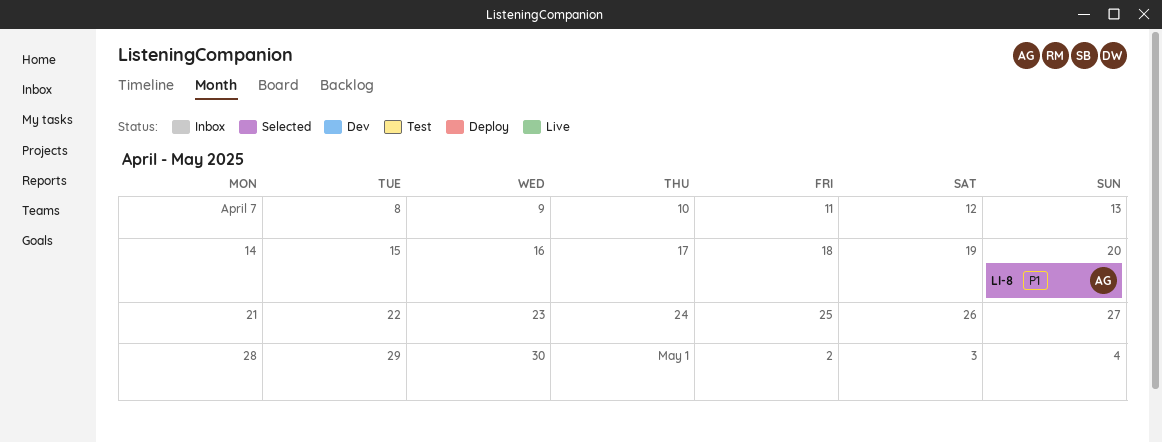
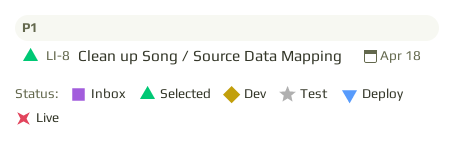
LI-8, due: Apr 20 -> Apr 18

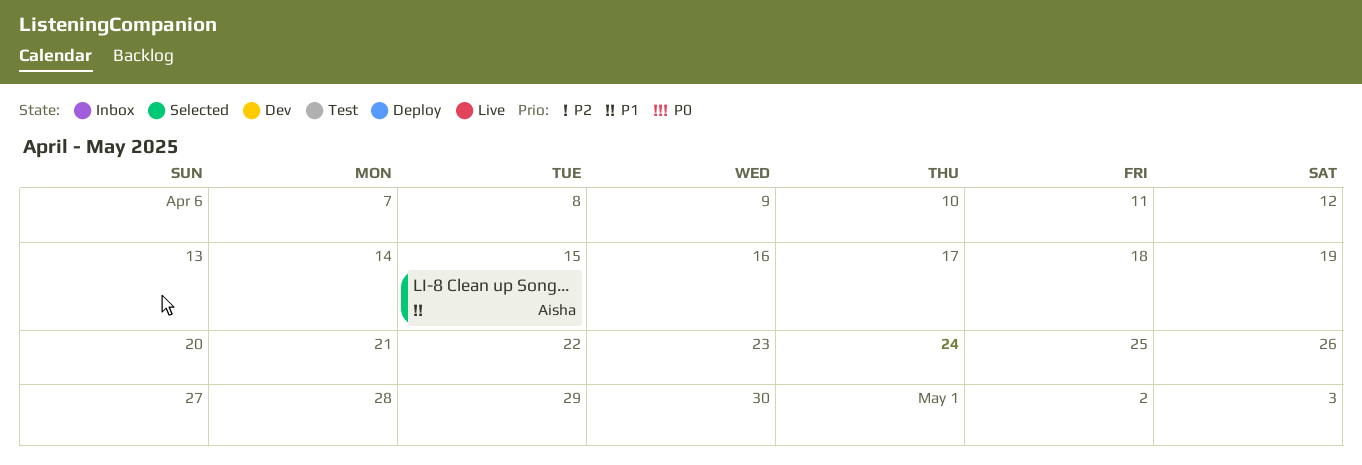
LI-8, due: Apr 18 -> Apr 15

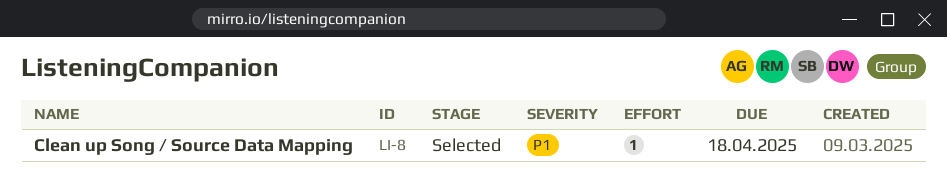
LI-8, due: Apr 15 -> Apr 18

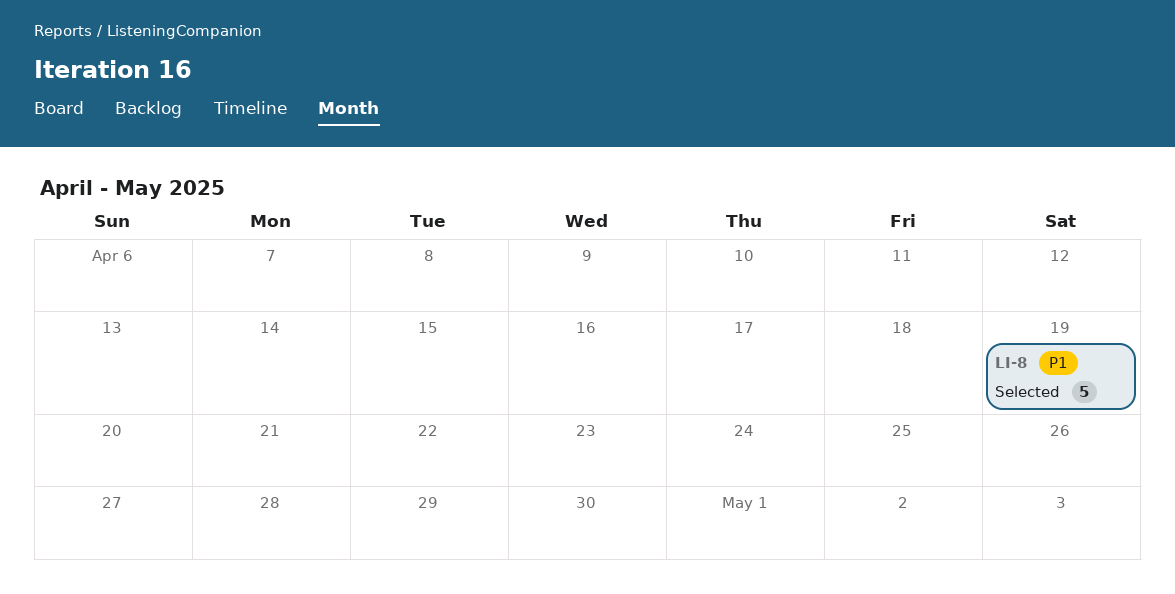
LI-8, estimate: 1 -> 5
LI-8, due: Apr 18 -> Apr 19

